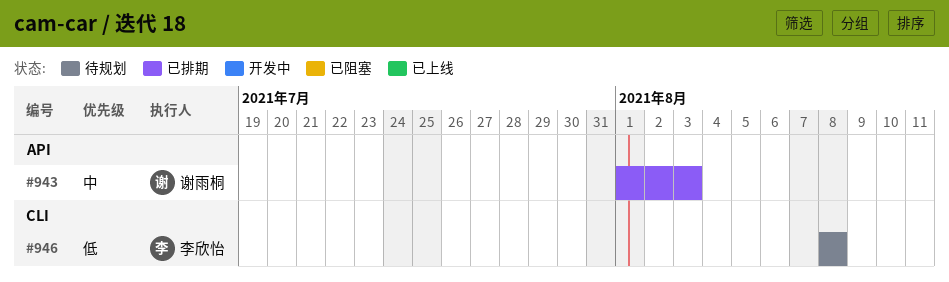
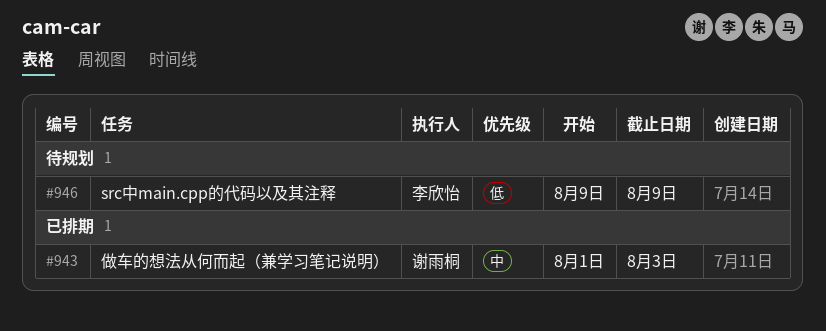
#946, start: Aug 8 -> Aug 9
#946, due: Aug 8 -> Aug 9

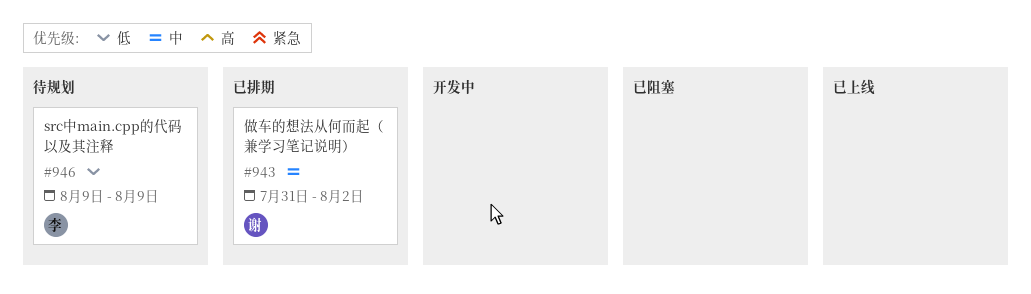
#943, start: Aug 1 -> Jul 31
#943, due: Aug 3 -> Aug 2

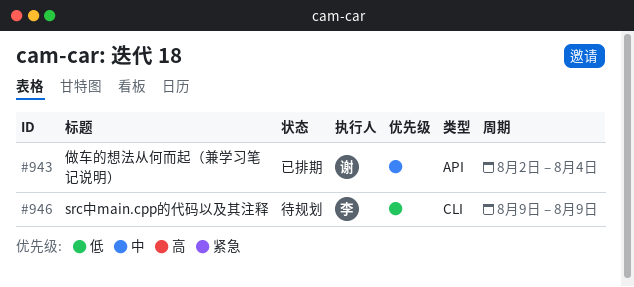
#943, start: Jul 31 -> Aug 2
#943, due: Aug 2 -> Aug 4

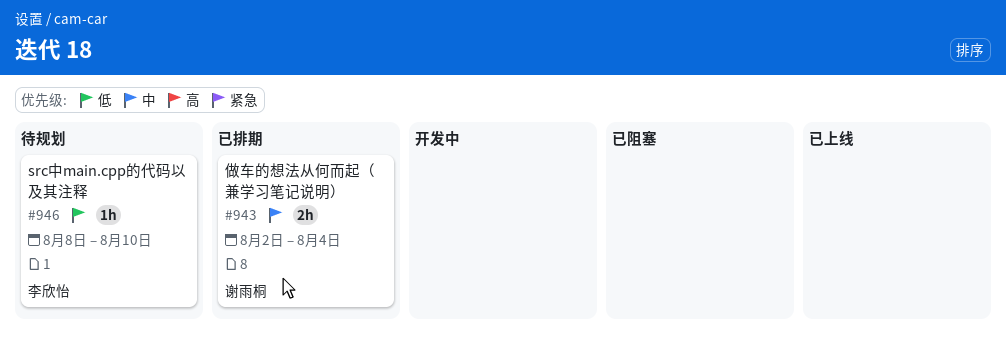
#946, start: Aug 9 -> Aug 8
#946, due: Aug 9 -> Aug 10

